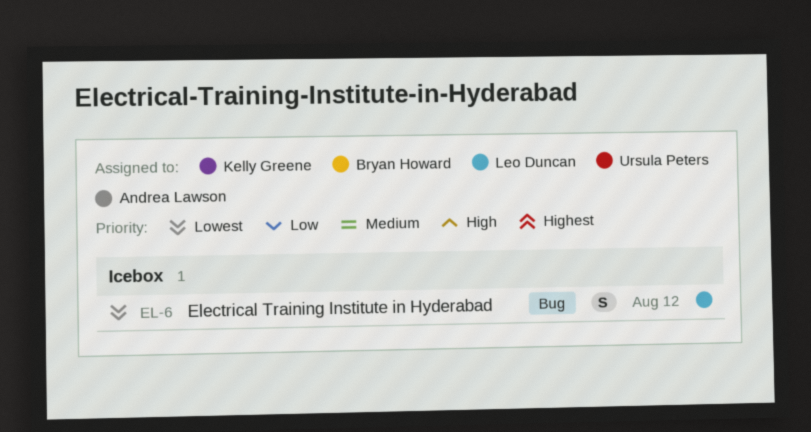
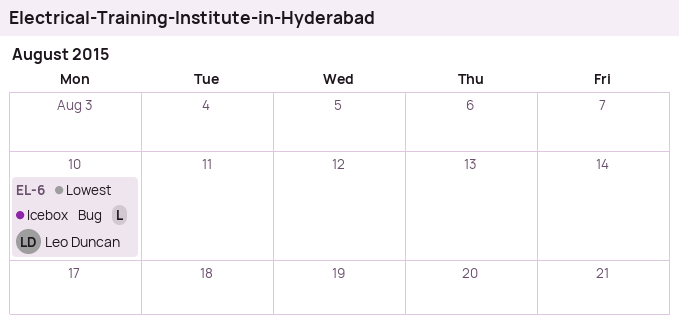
EL-6, estimate: S -> L
EL-6, due: Aug 12 -> Aug 10

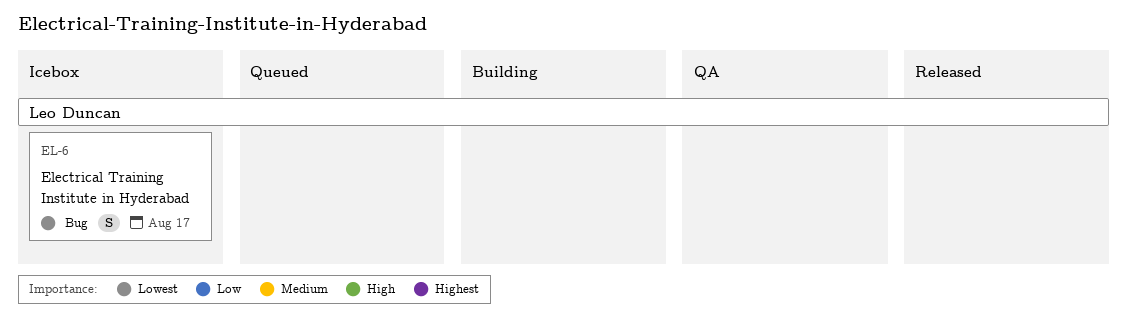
EL-6, estimate: L -> S
EL-6, due: Aug 10 -> Aug 17

